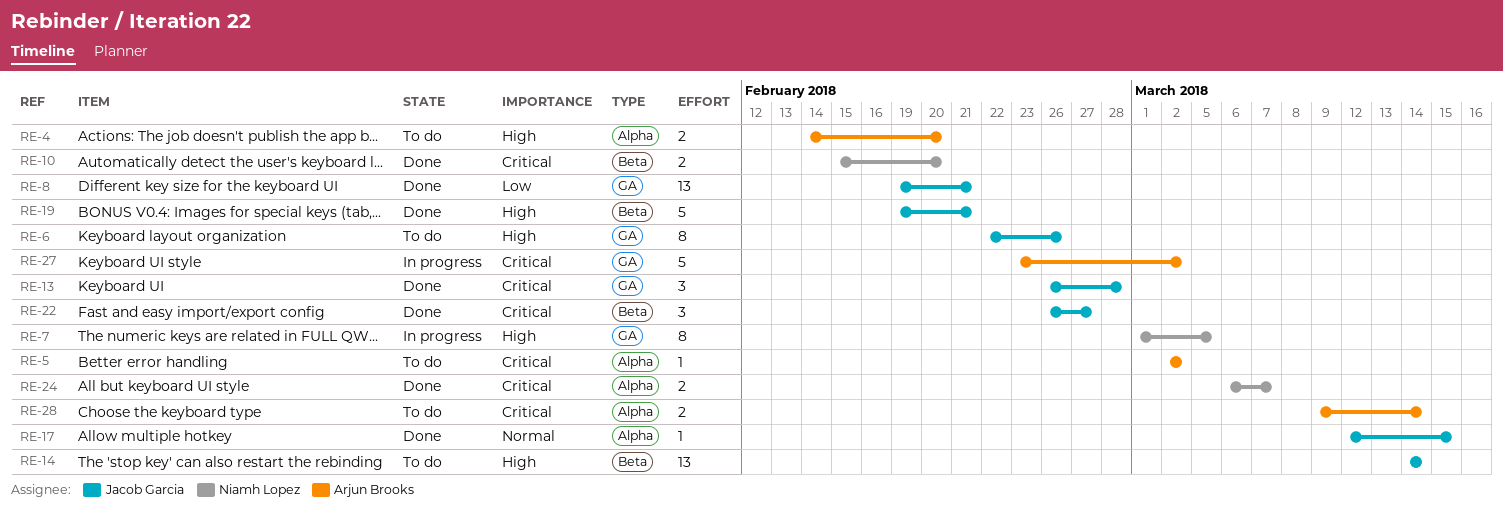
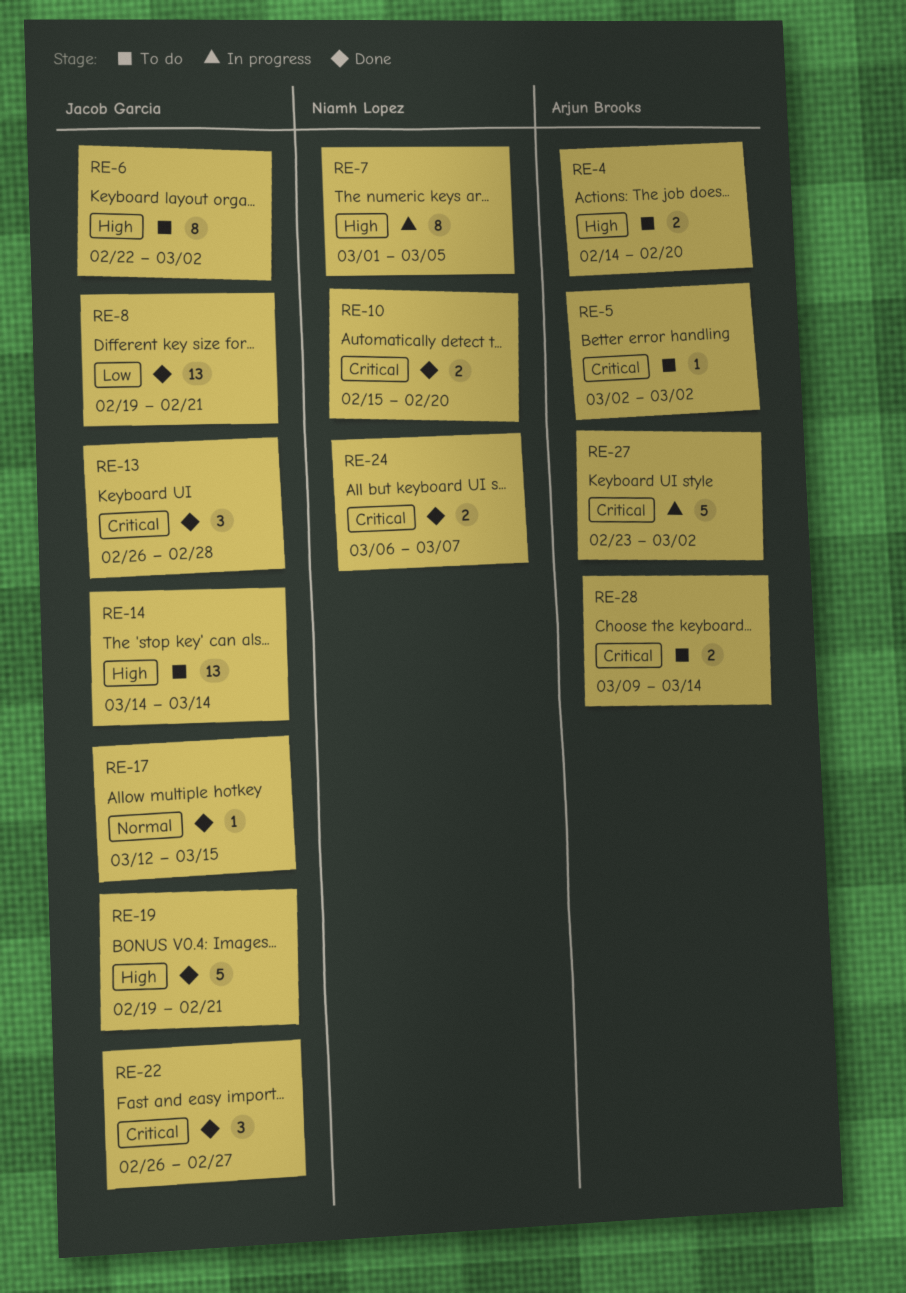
RE-6, due: Feb 26 -> Mar 2

